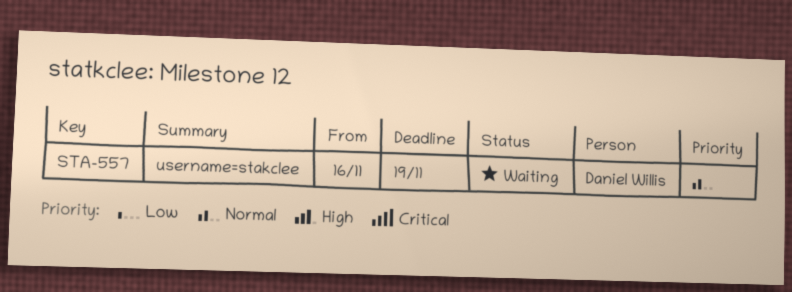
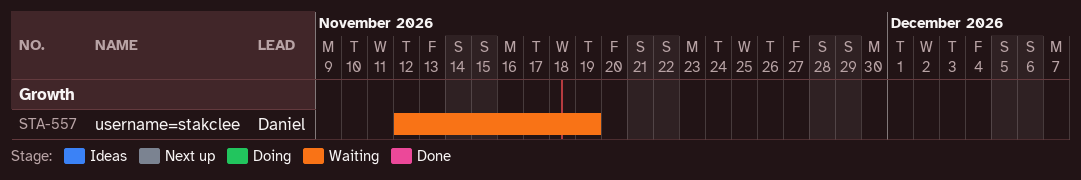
STA-557, start: Nov 16 -> Nov 12

